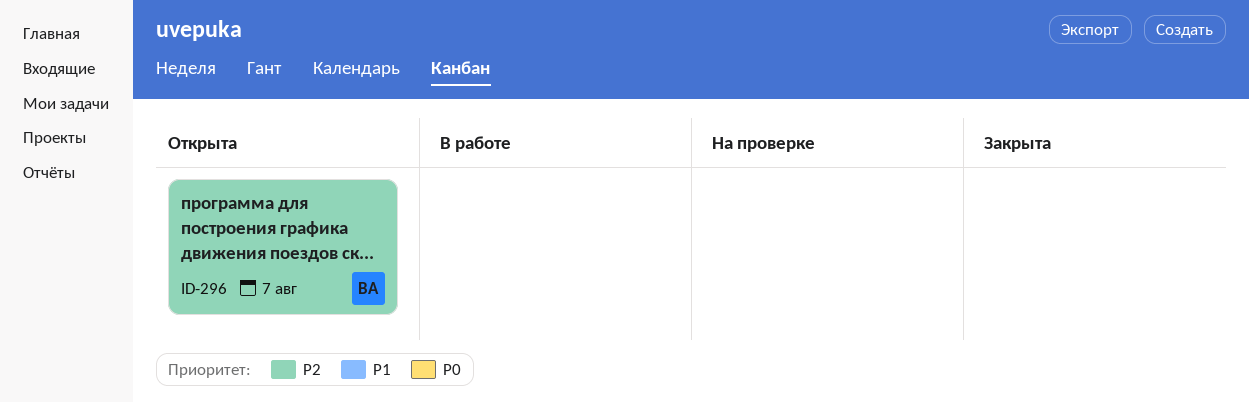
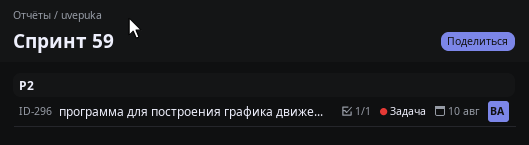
ID-296, due: Aug 7 -> Aug 10

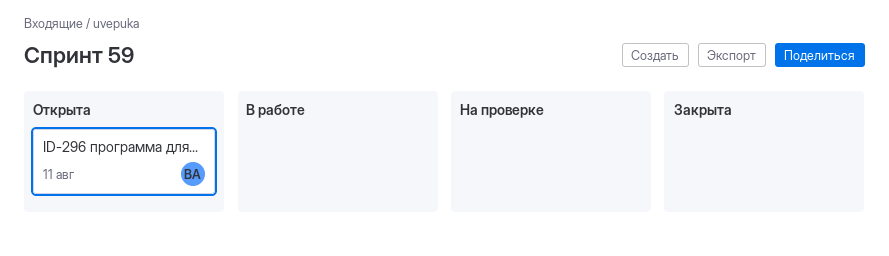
ID-296, due: Aug 10 -> Aug 11

